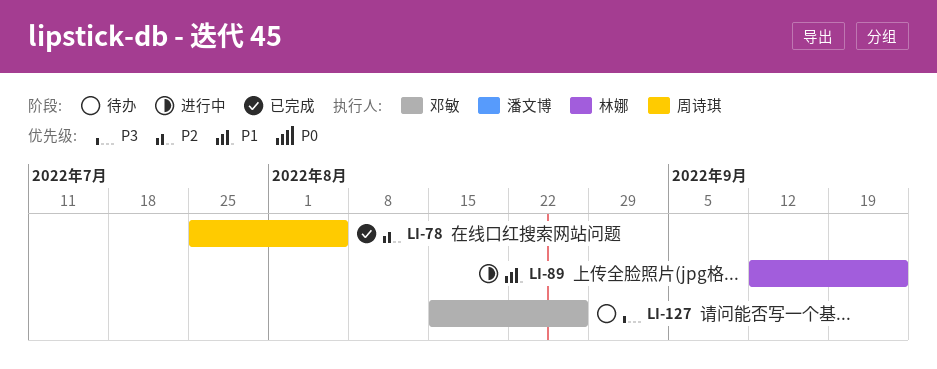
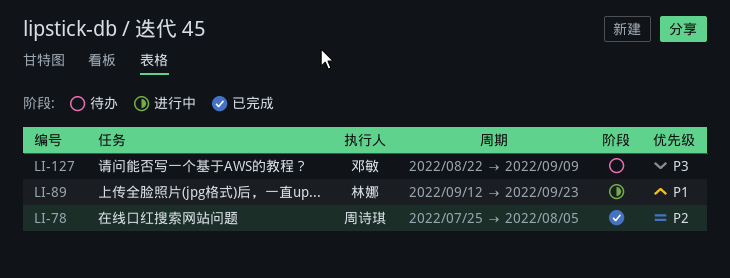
LI-127, start: Aug 15 -> Aug 22
LI-127, due: Aug 26 -> Sep 9

